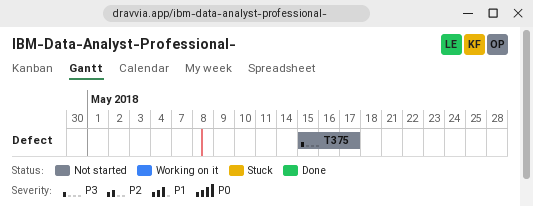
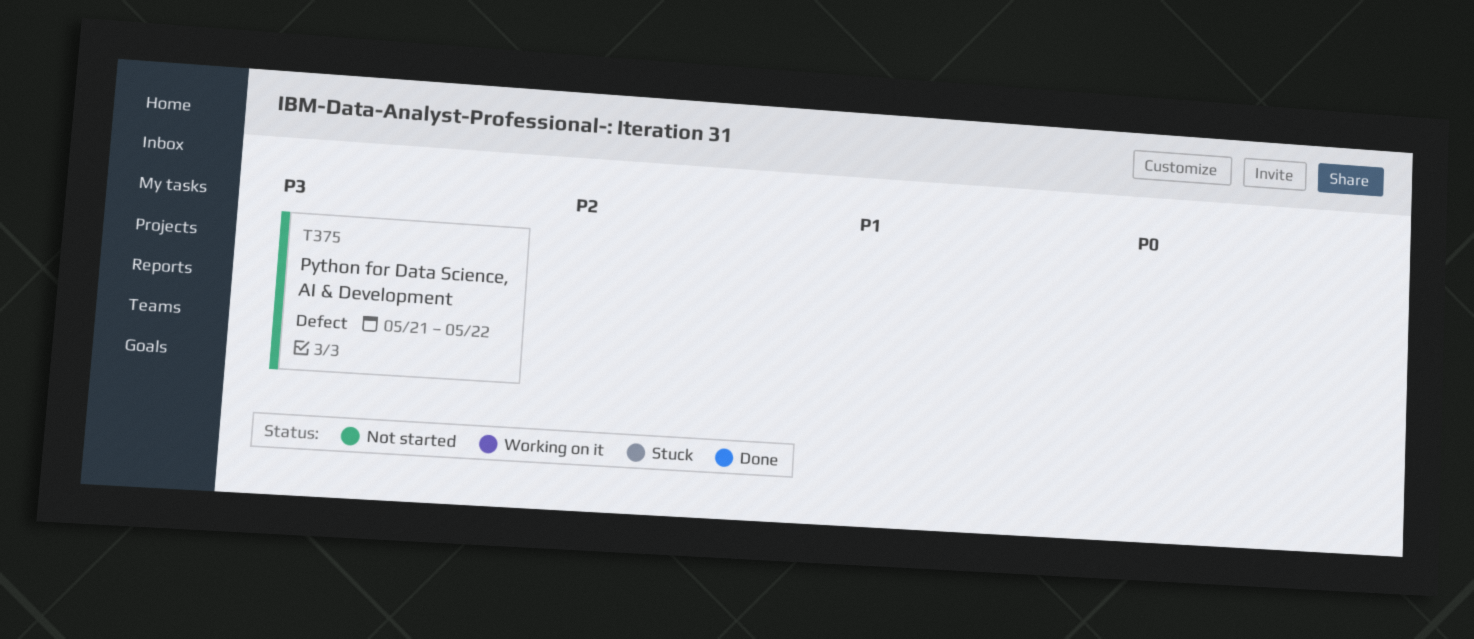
T375, start: May 15 -> May 21
T375, due: May 17 -> May 22

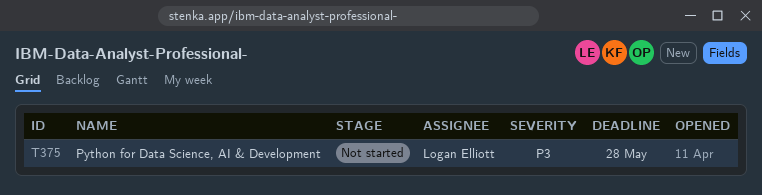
T375, due: May 22 -> May 28

